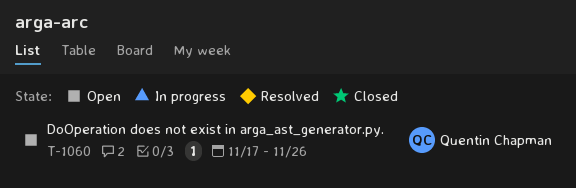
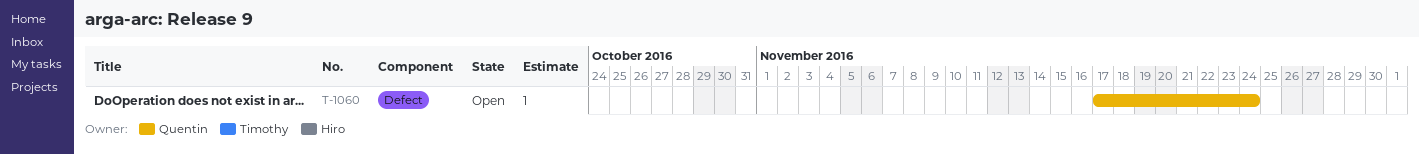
T-1060, due: Nov 26 -> Nov 24

